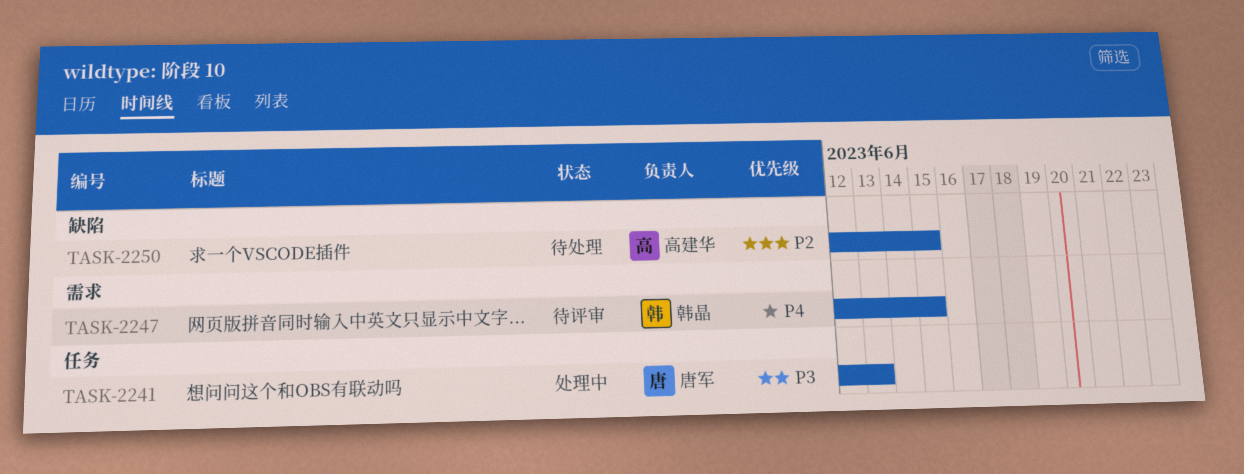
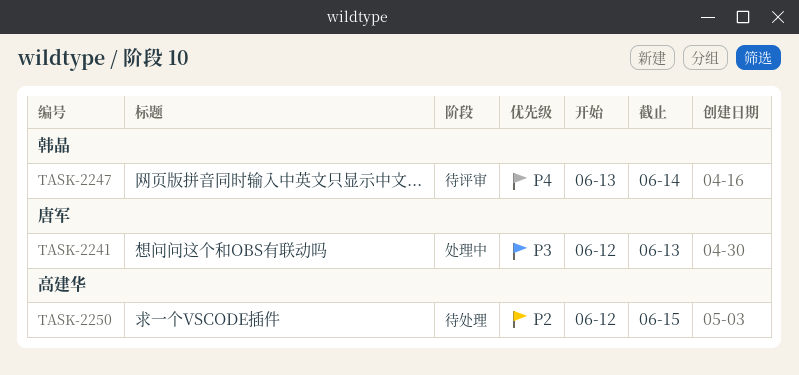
TASK-2247, start: Jun 12 -> Jun 13
TASK-2247, due: Jun 15 -> Jun 14

